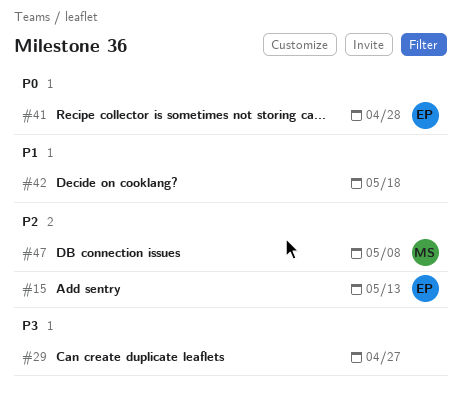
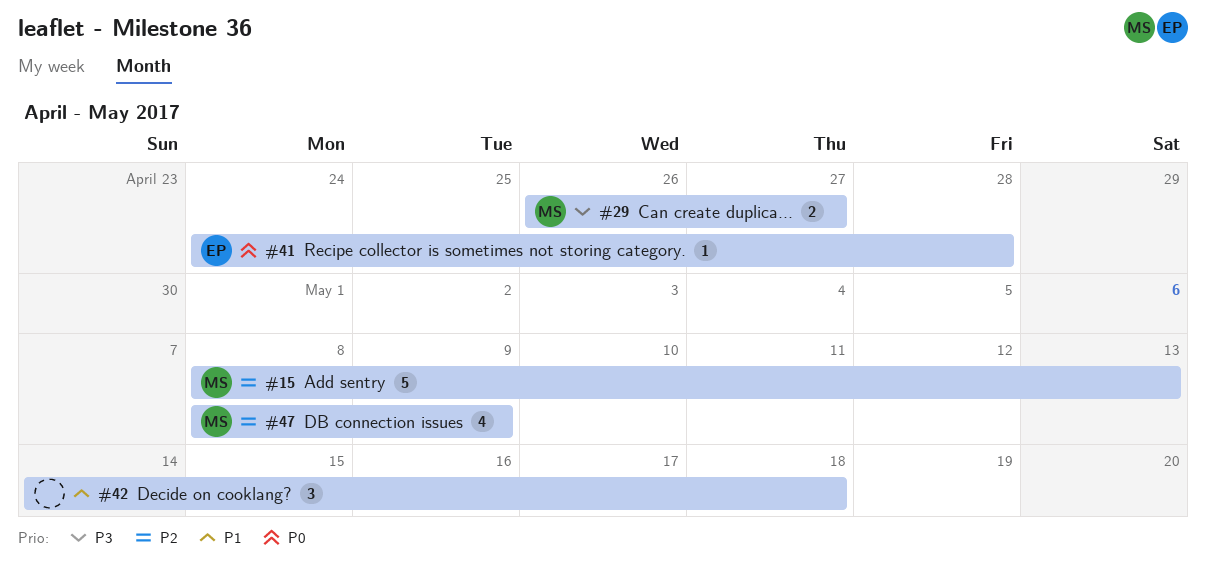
#15, owner: EP -> MS
#29, owner: none -> MS
#47, due: May 8 -> May 9

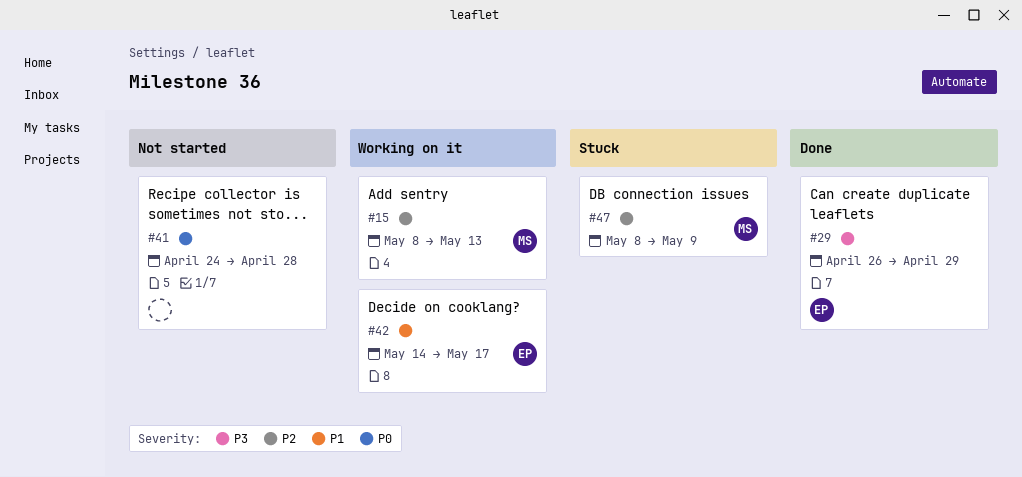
#29, owner: MS -> EP
#29, due: Apr 27 -> Apr 29
#41, owner: EP -> none
#42, owner: none -> EP
#42, due: May 18 -> May 17

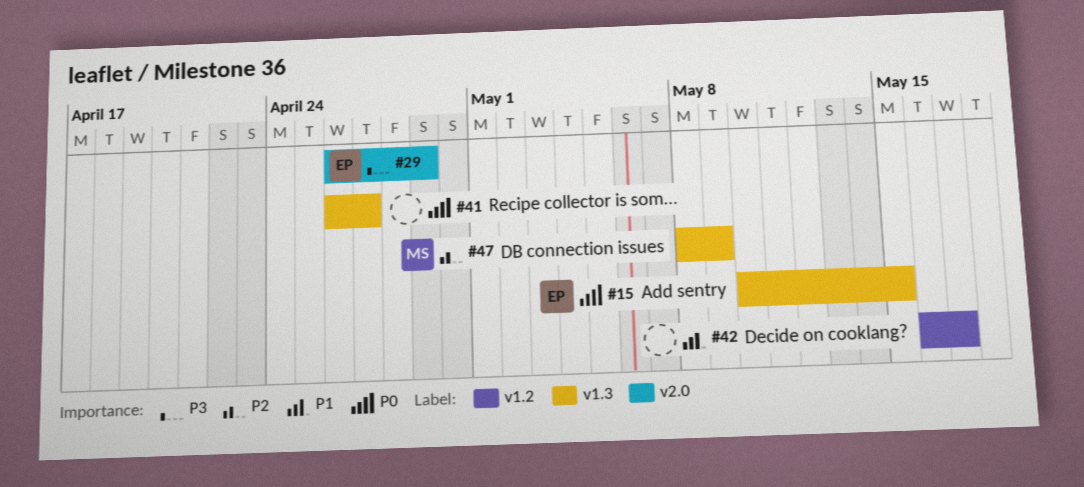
#15, owner: MS -> EP
#15, priority: P2 -> P0
#15, start: May 8 -> May 10
#15, due: May 13 -> May 15
#41, start: Apr 24 -> Apr 26
#41, due: Apr 28 -> Apr 27
#42, owner: EP -> none
#42, start: May 14 -> May 16

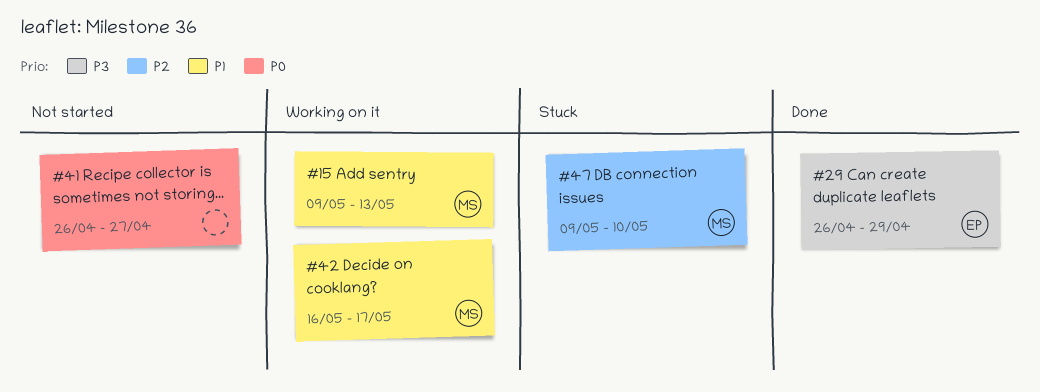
#15, owner: EP -> MS
#15, priority: P0 -> P1
#15, start: May 10 -> May 9
#15, due: May 15 -> May 13
#42, owner: none -> MS
#47, start: May 8 -> May 9
#47, due: May 9 -> May 10

